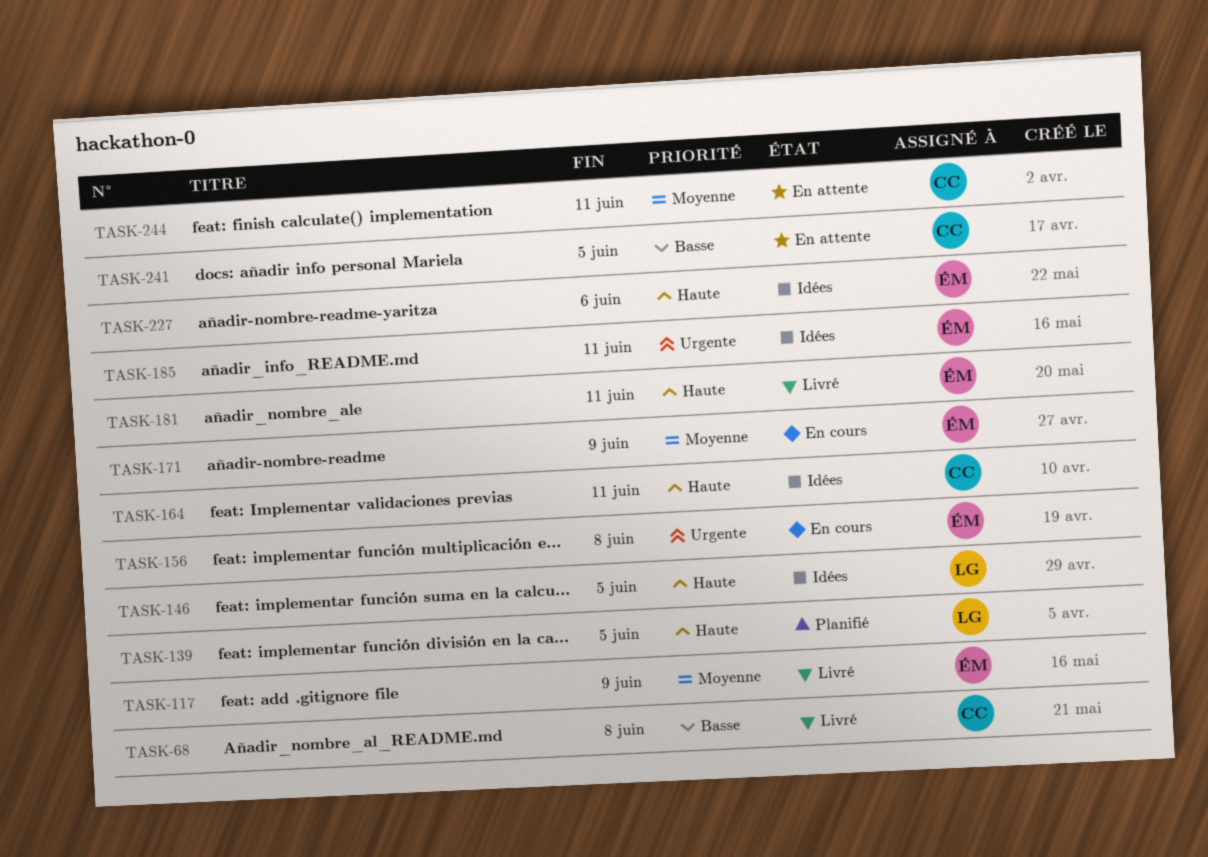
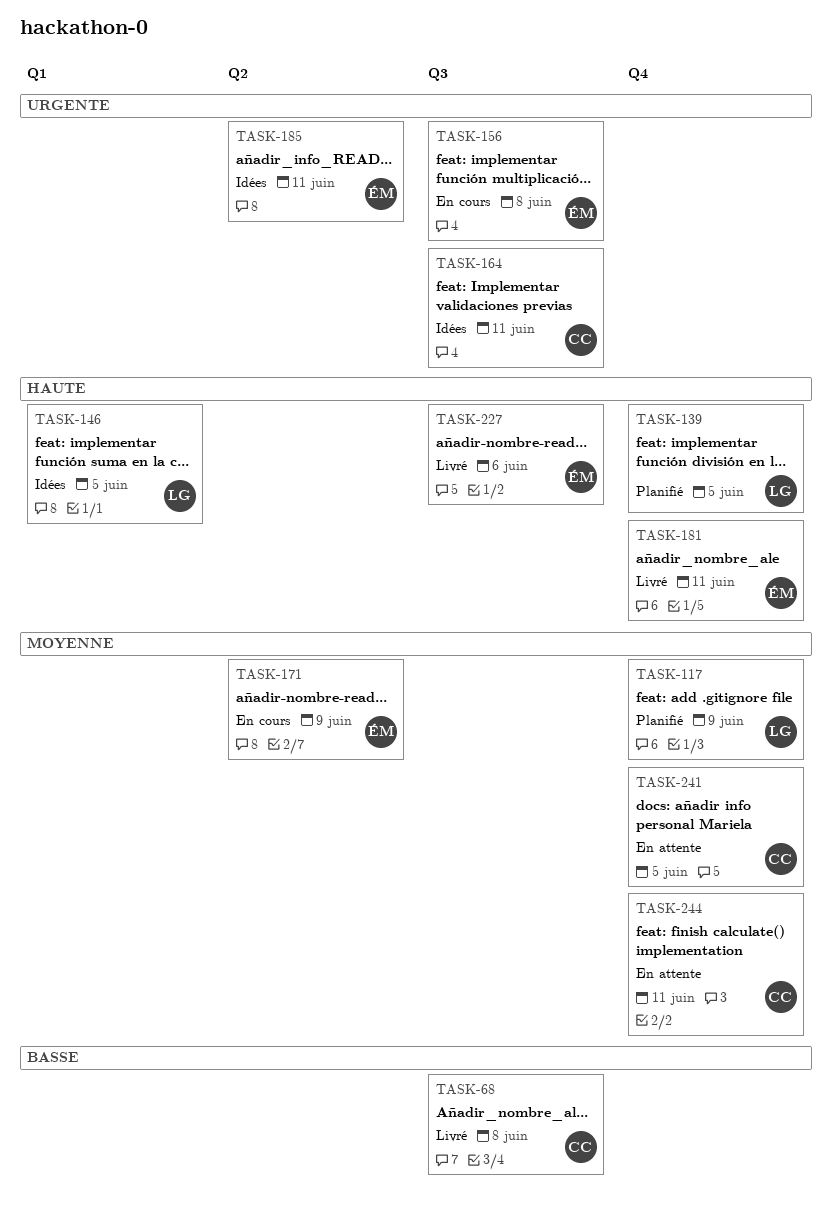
TASK-117, status: Livré -> Planifié
TASK-117, owner: ÉM -> LG
TASK-164, priority: Haute -> Urgente
TASK-227, status: Idées -> Livré
TASK-241, priority: Basse -> Moyenne

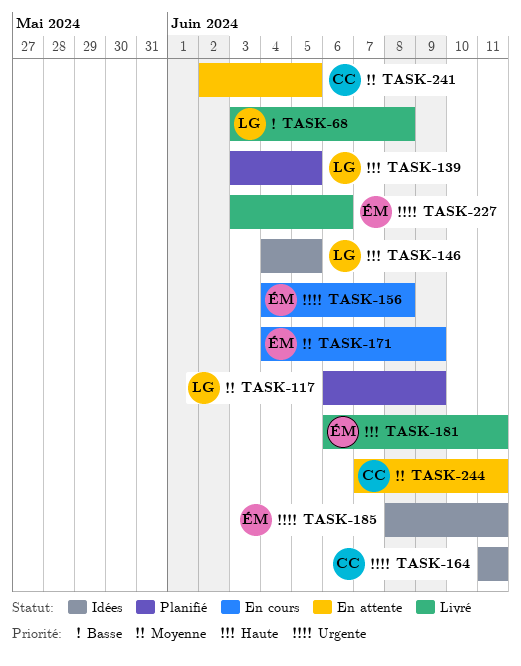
TASK-68, owner: CC -> LG
TASK-227, priority: Haute -> Urgente

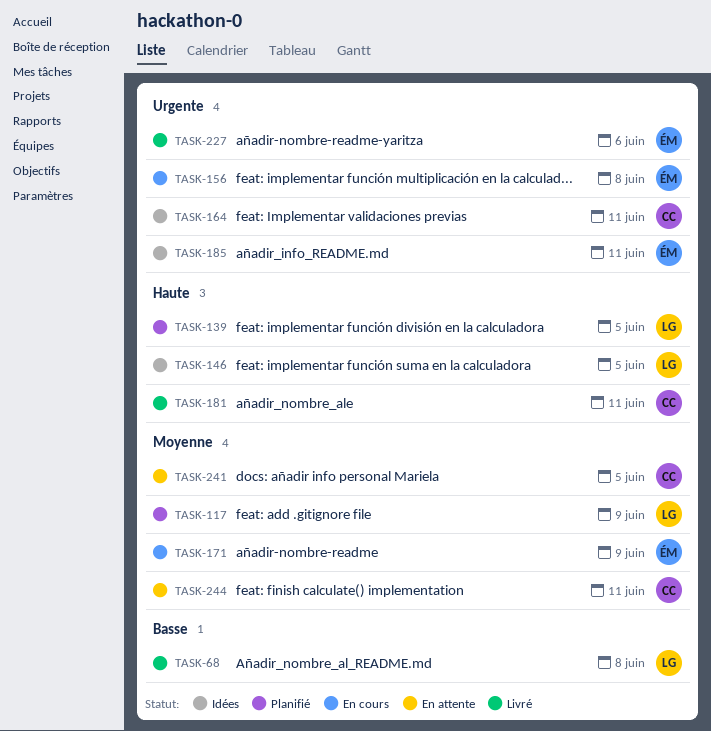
TASK-181, owner: ÉM -> CC

